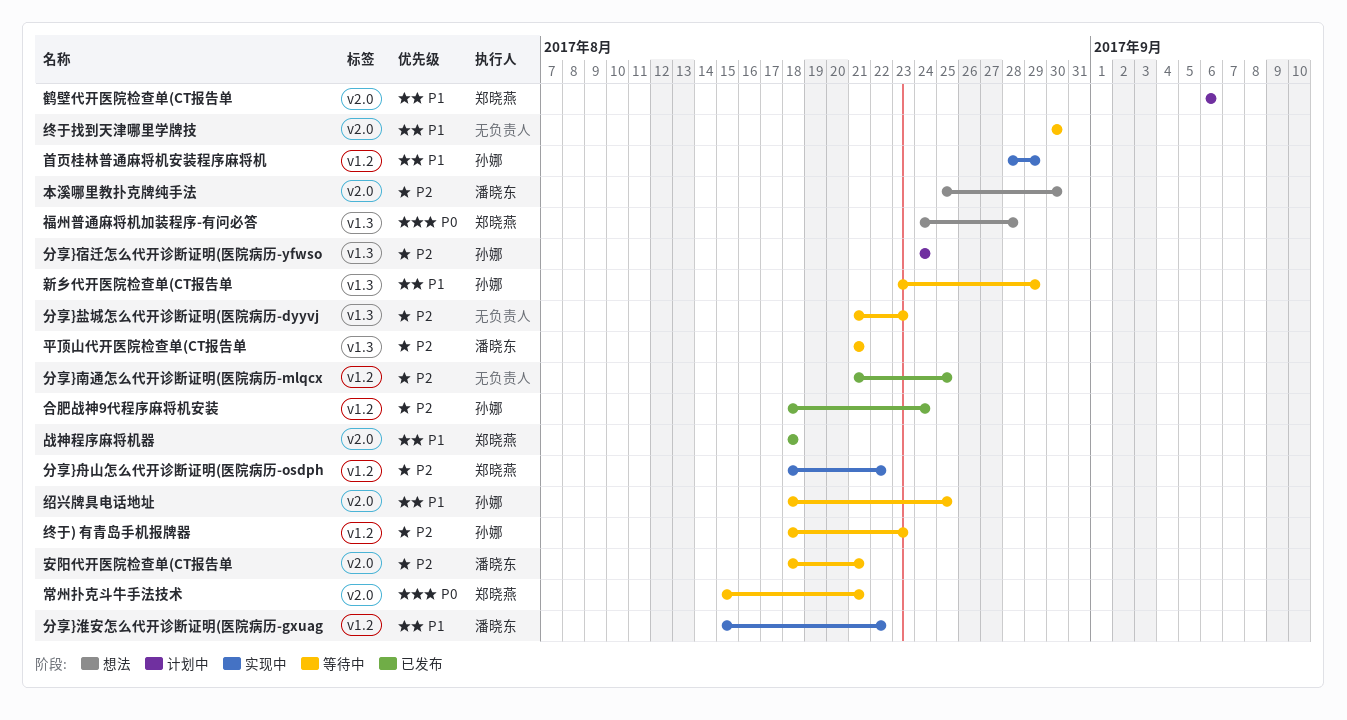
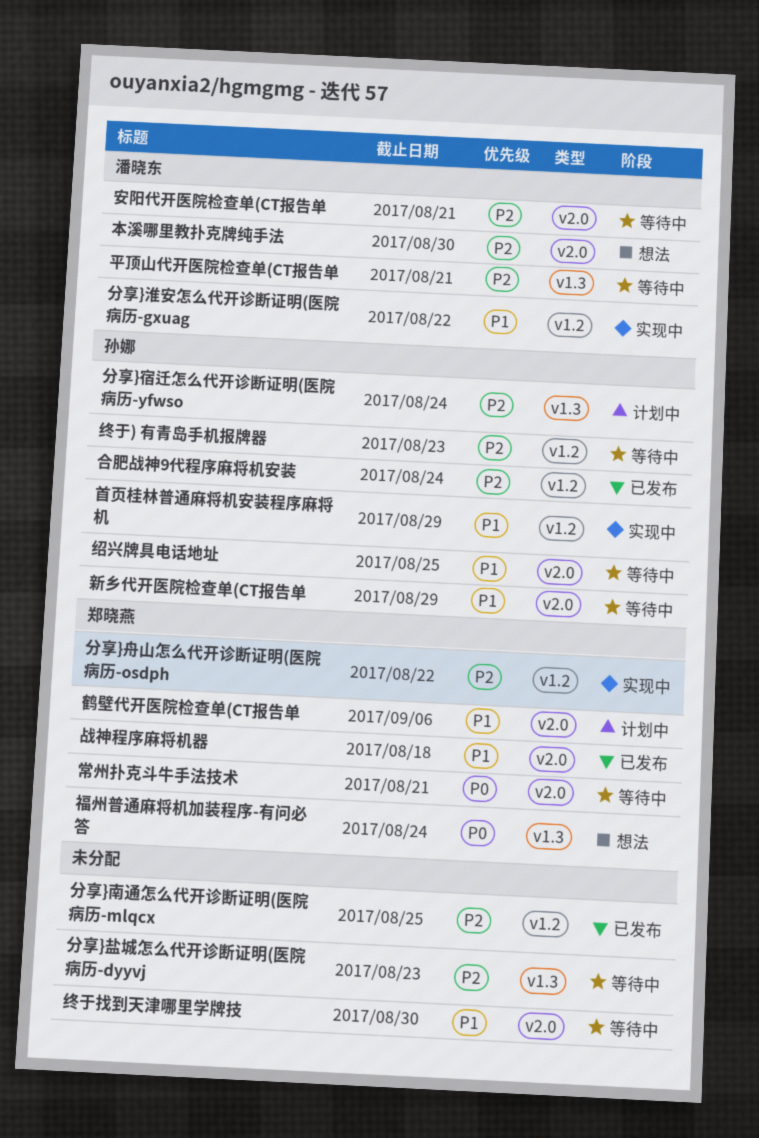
新乡代开医院检查单(CT报告单, label: v1.3 -> v2.0
福州普通麻将机加装程序-有问必答, due: Aug 28 -> Aug 24

